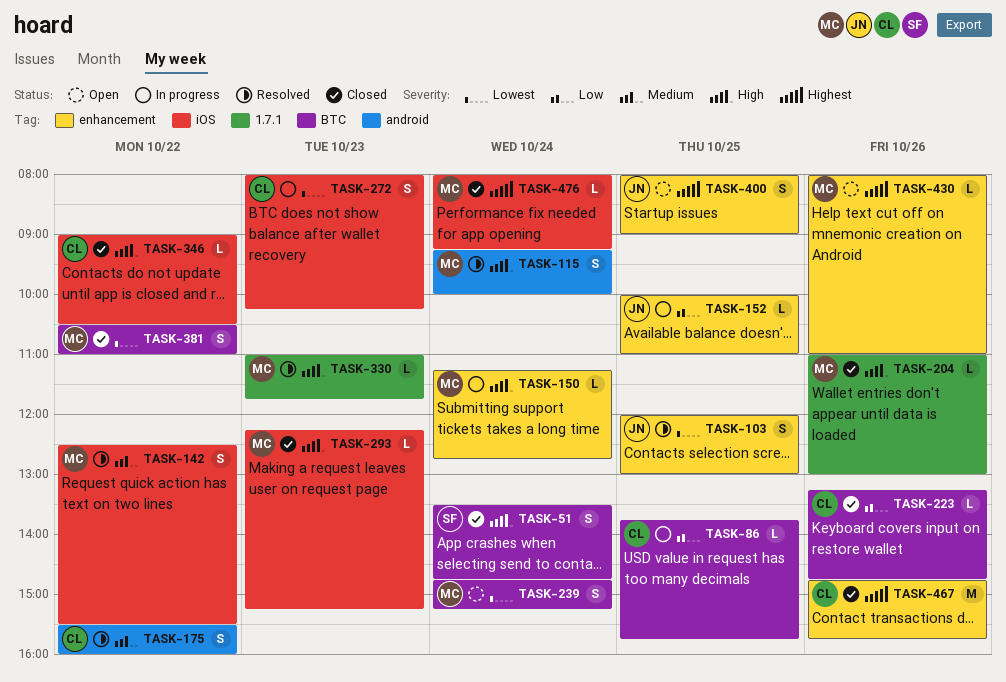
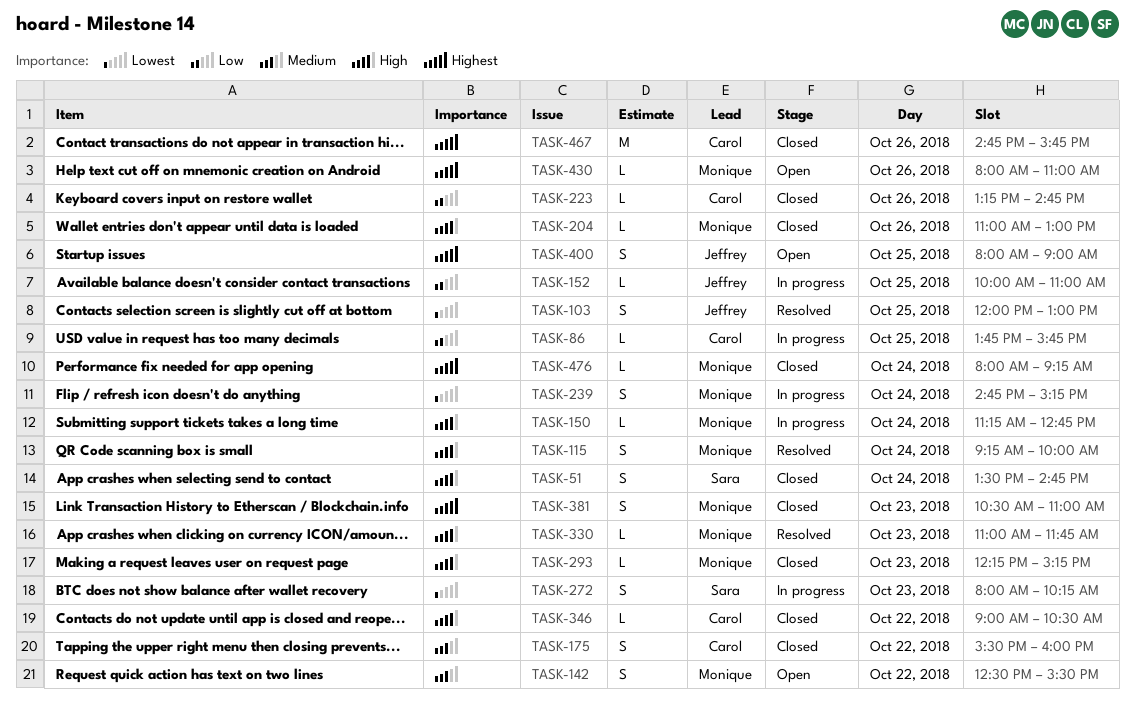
TASK-142, status: Resolved -> Open
TASK-175, status: Resolved -> Closed
TASK-239, status: Open -> In progress
TASK-272, owner: Carol -> Sara
TASK-381, priority: Lowest -> Highest
TASK-381, day: Oct 22 -> Oct 23

